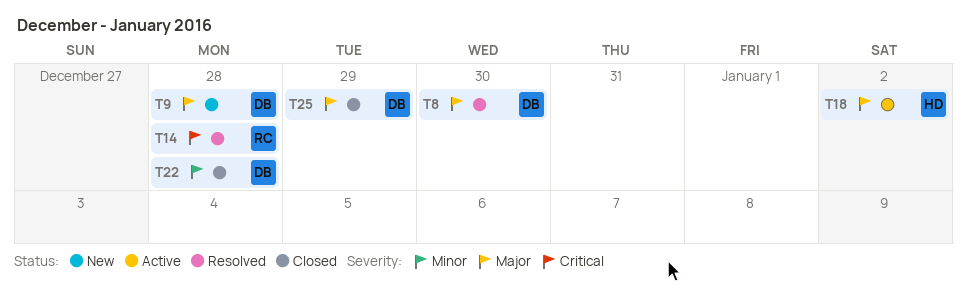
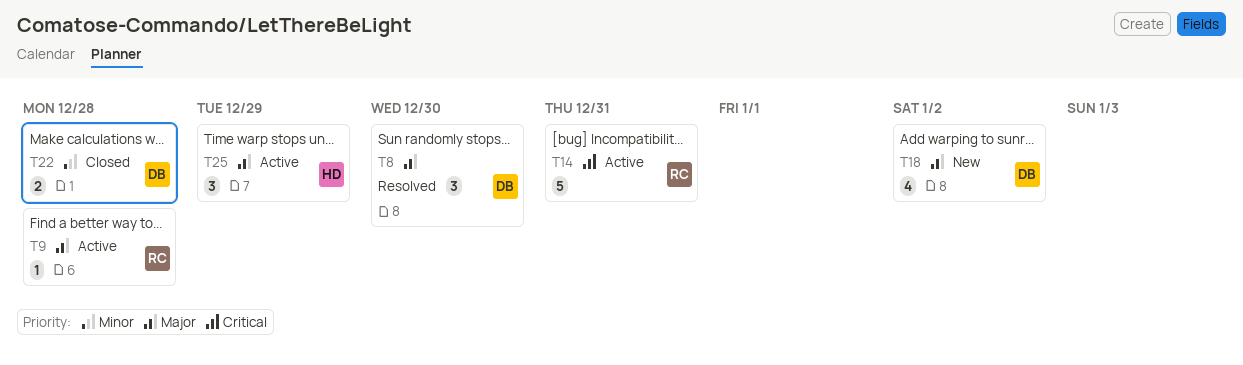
T9, status: New -> Active
T9, owner: DB -> RC
T14, status: Resolved -> Active
T14, due: Dec 28 -> Dec 31
T18, status: Active -> New
T18, owner: HD -> DB
T25, status: Closed -> Active
T25, owner: DB -> HD

